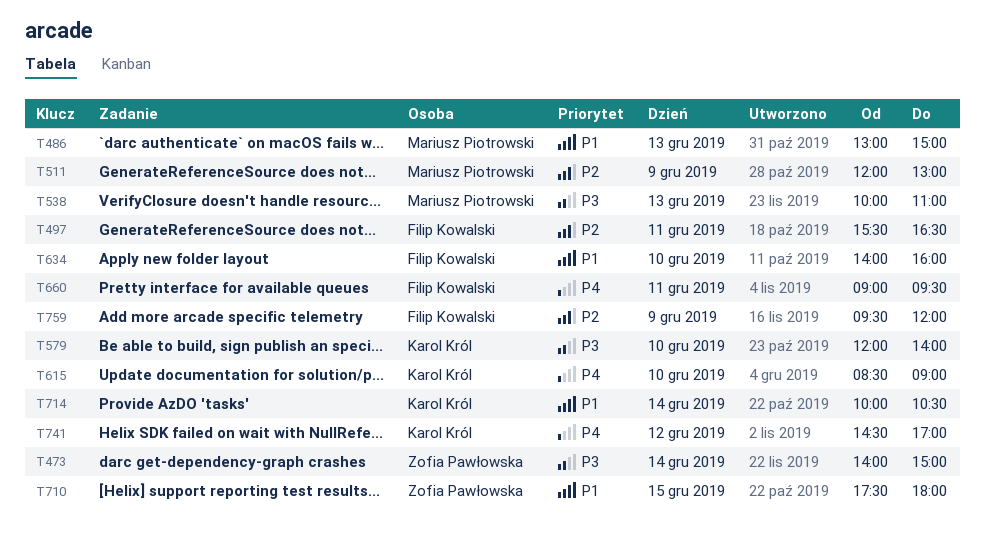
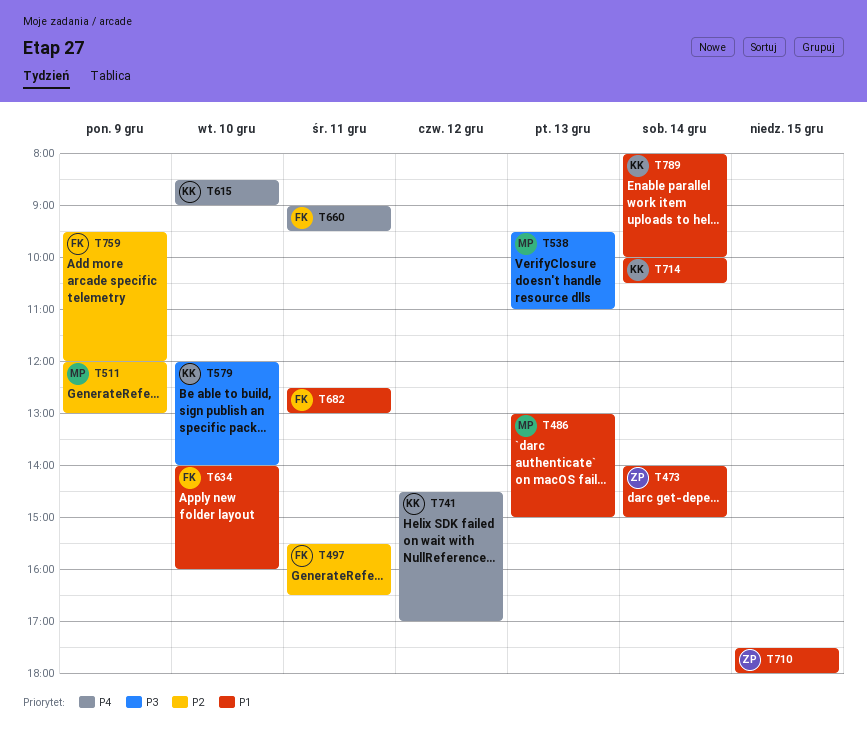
T473, priority: P3 -> P1
T538, begins: 10:00 -> 09:30
T682: none -> present
T789: none -> present

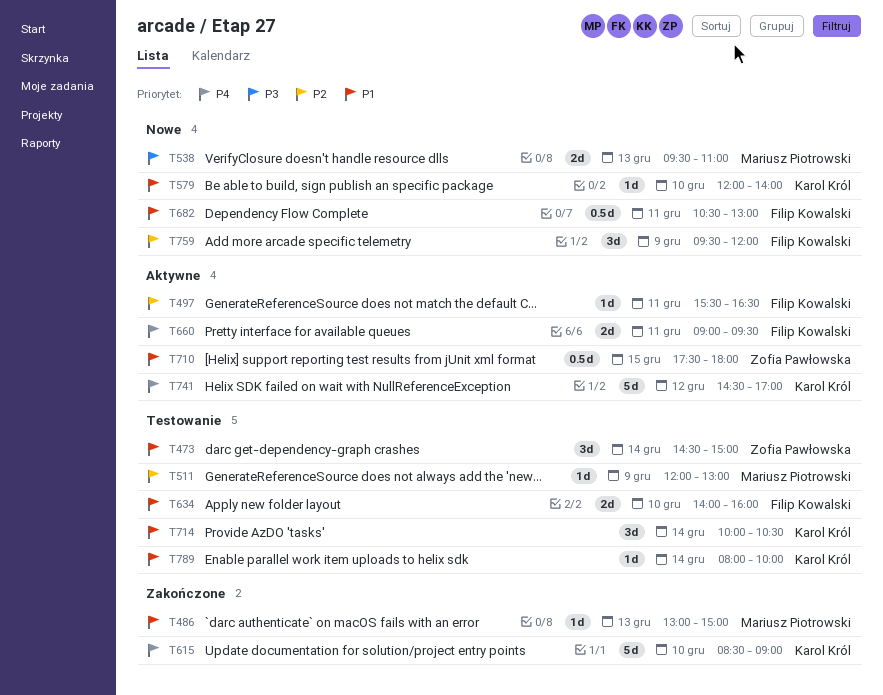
T473, begins: 14:00 -> 14:30
T579, priority: P3 -> P1
T682, begins: 12:30 -> 10:30

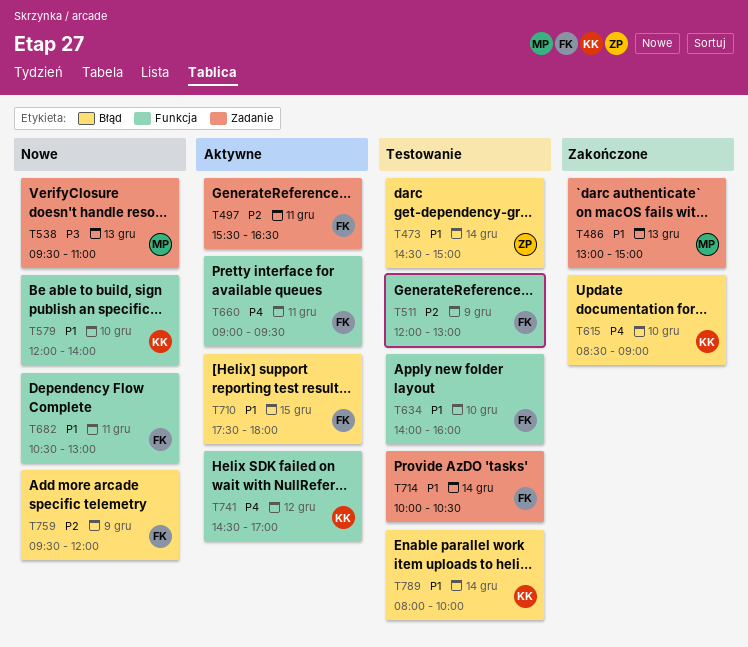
T511, owner: Mariusz Piotrowski -> Filip Kowalski
T710, owner: Zofia Pawłowska -> Filip Kowalski
T714, owner: Karol Król -> Filip Kowalski

